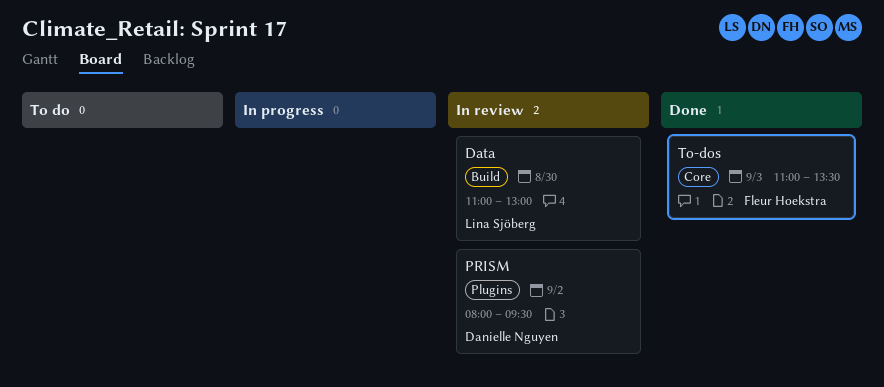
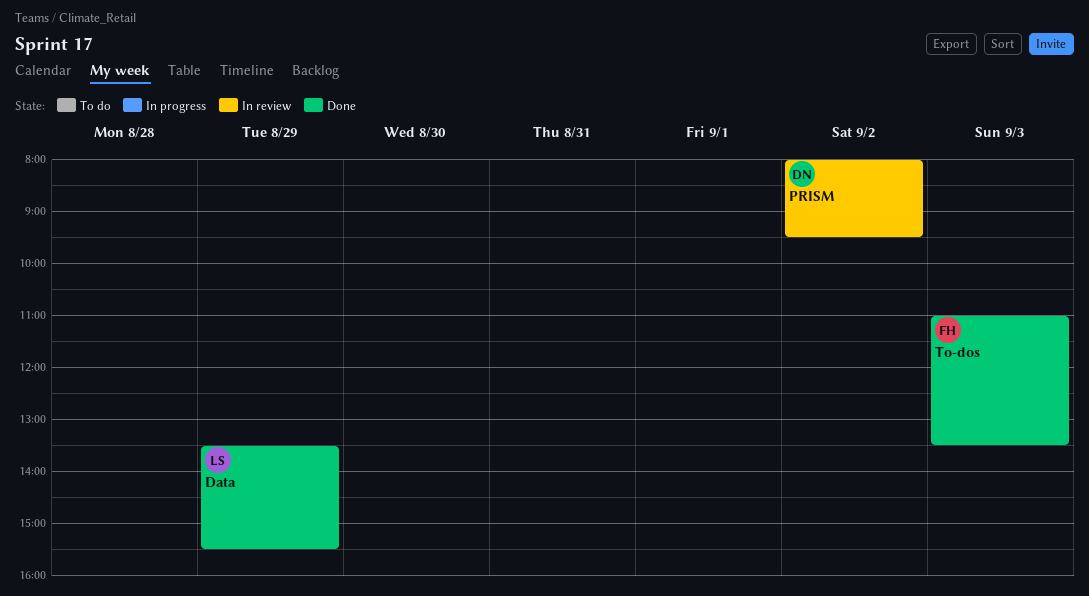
Data, status: In review -> Done
Data, day: Aug 30 -> Aug 29
Data, begins: 11:00 -> 13:30
Data, ends: 13:00 -> 15:30

